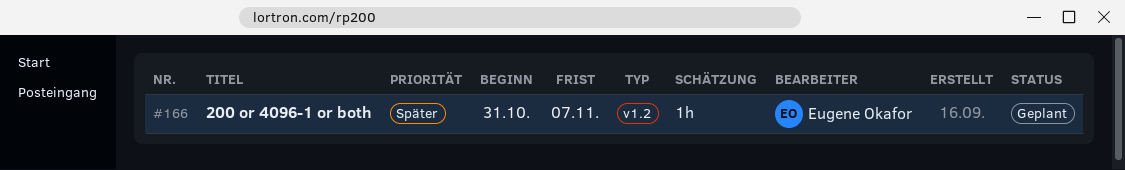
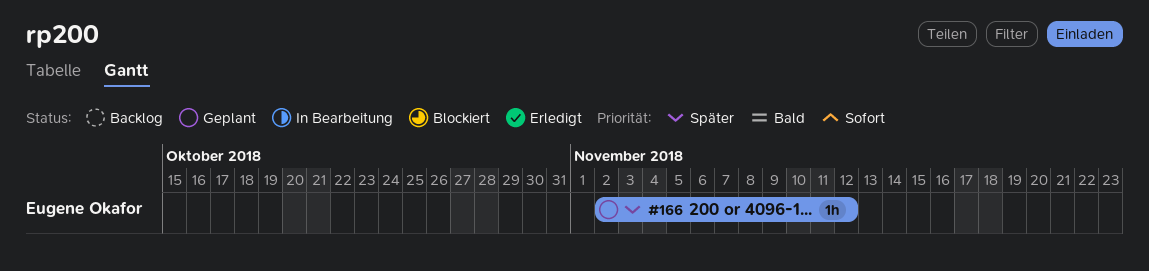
#166, start: Oct 31 -> Nov 2
#166, due: Nov 7 -> Nov 12

